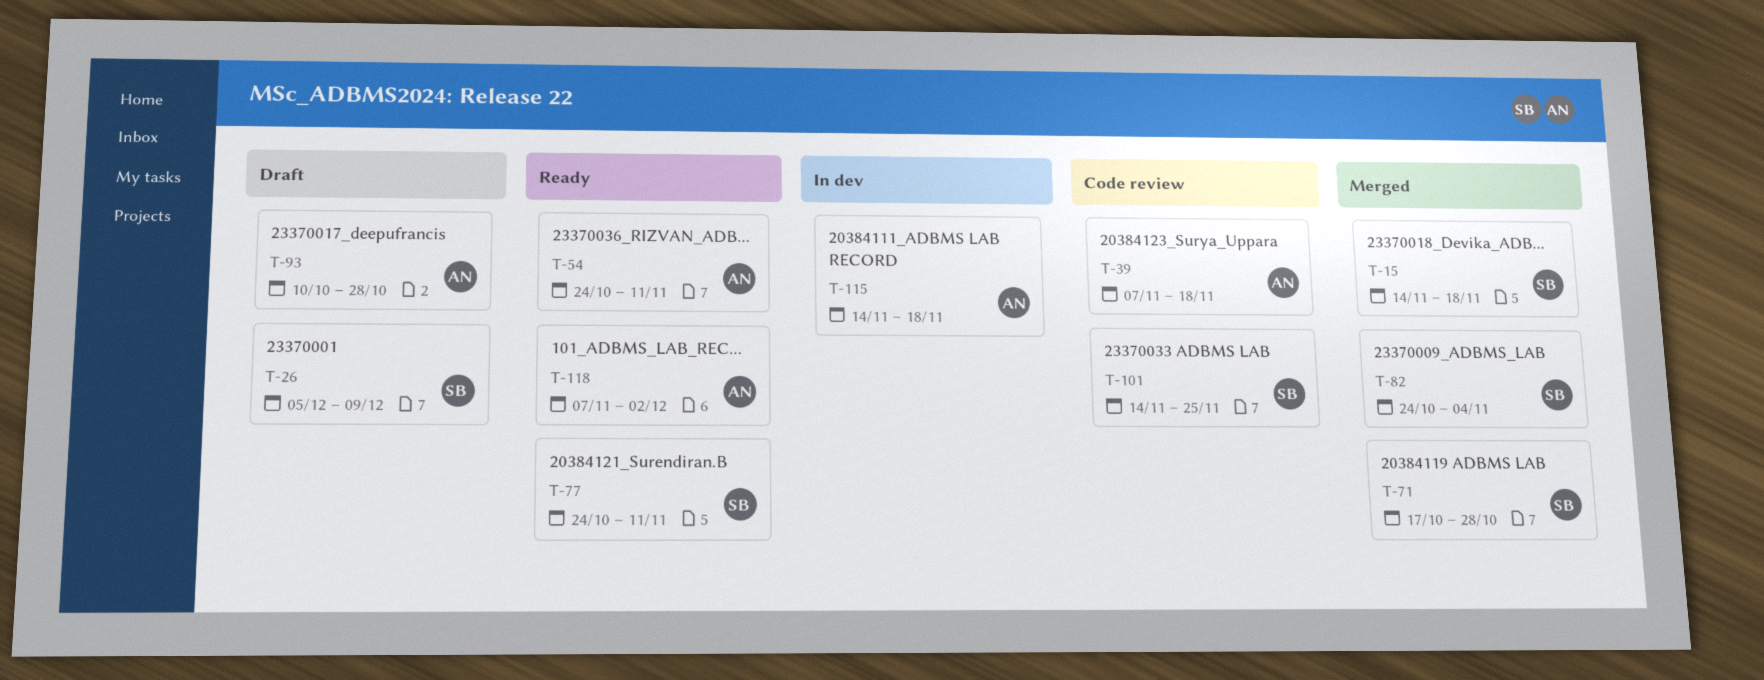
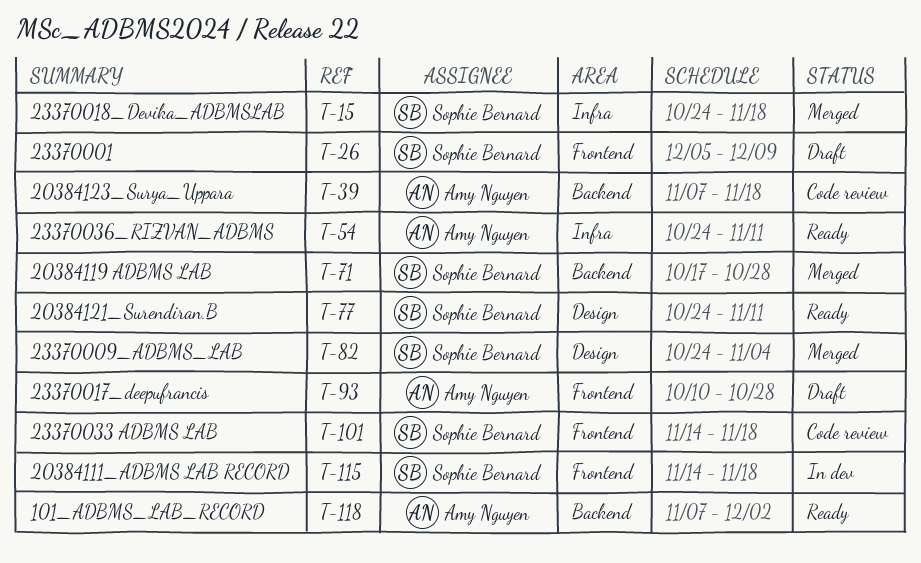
T-15, start: Nov 14 -> Oct 24
T-101, due: Nov 25 -> Nov 18
T-115, owner: Amy Nguyen -> Sophie Bernard

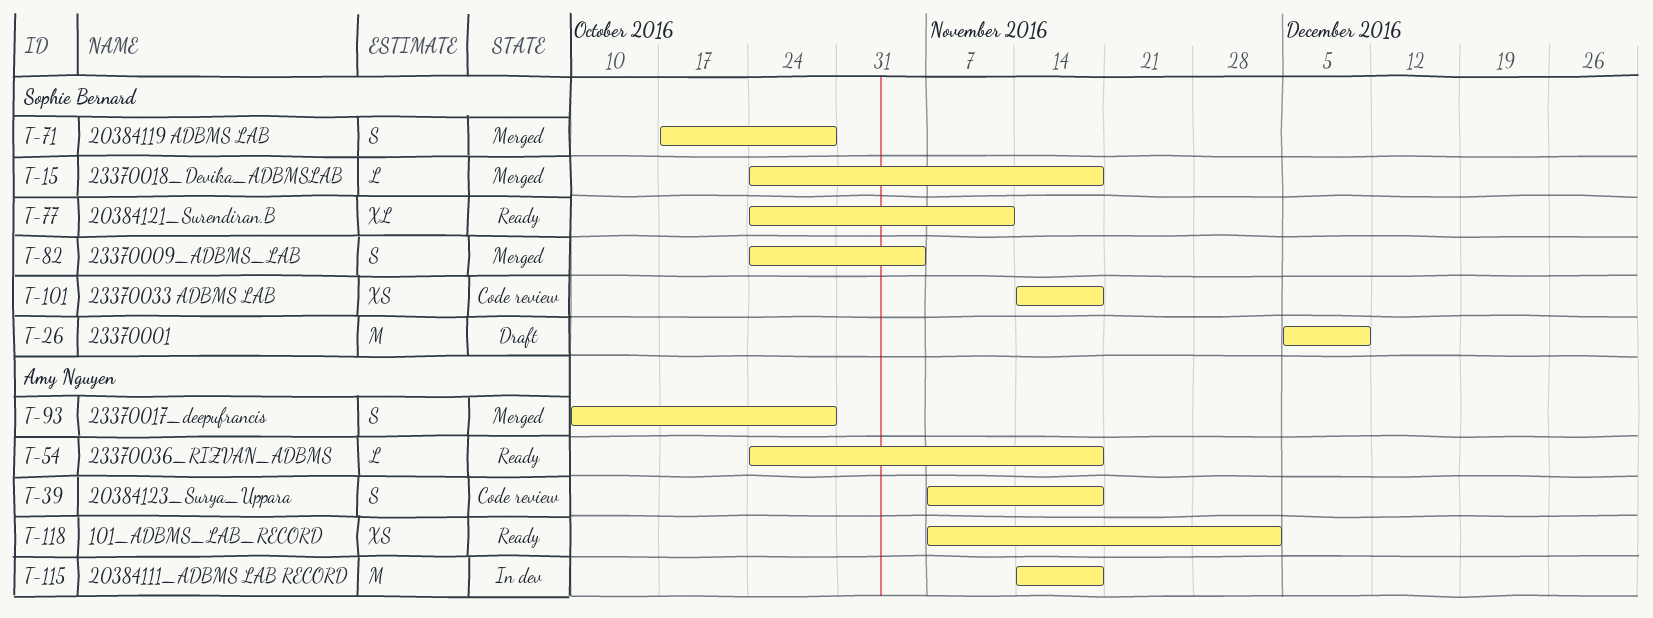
T-54, due: Nov 11 -> Nov 18
T-93, status: Draft -> Merged
T-115, owner: Sophie Bernard -> Amy Nguyen

